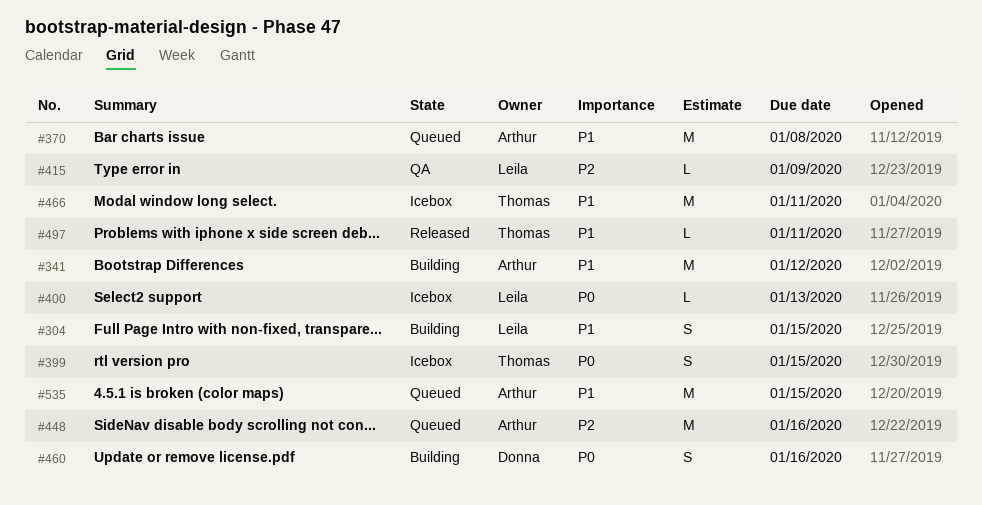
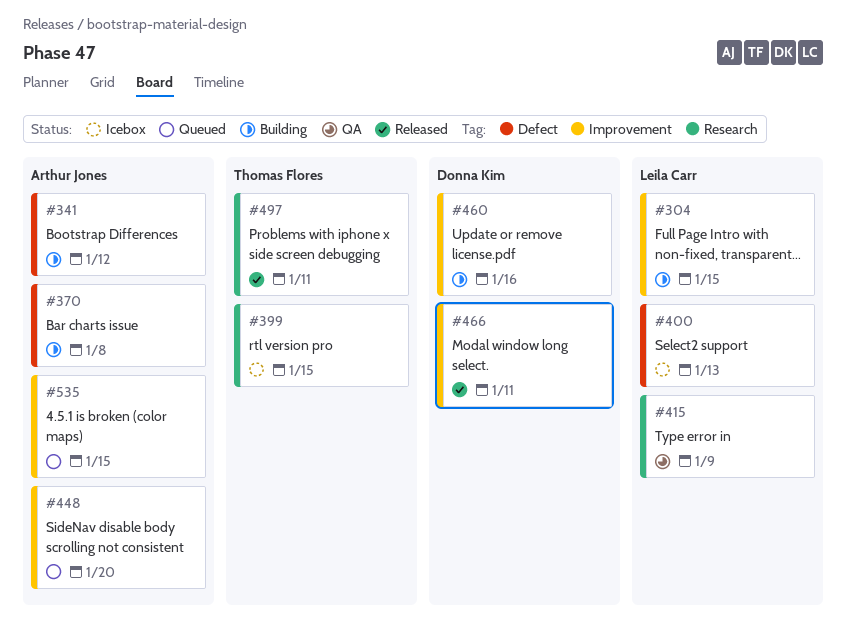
#370, status: Queued -> Building
#448, due: Jan 16 -> Jan 20
#466, status: Icebox -> Released
#466, owner: Thomas Flores -> Donna Kim

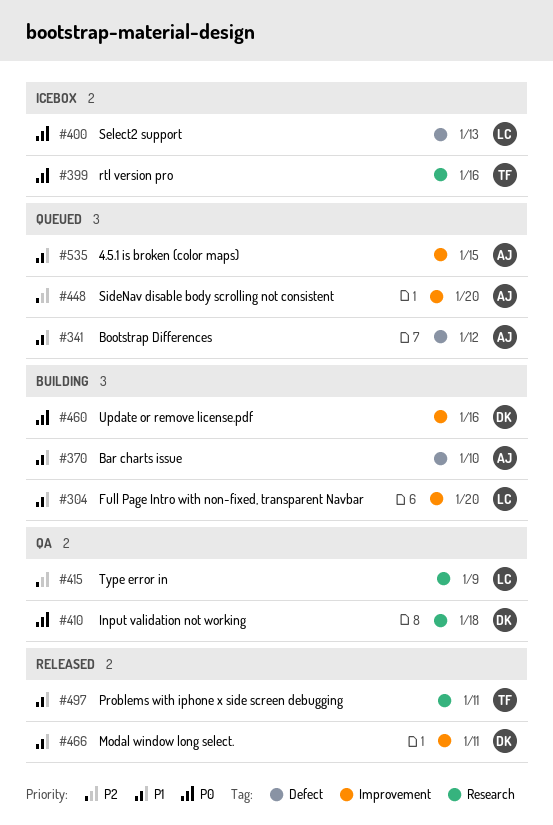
#304, due: Jan 15 -> Jan 20
#341, status: Building -> Queued
#370, due: Jan 8 -> Jan 10
#399, due: Jan 15 -> Jan 16
#410: none -> present

